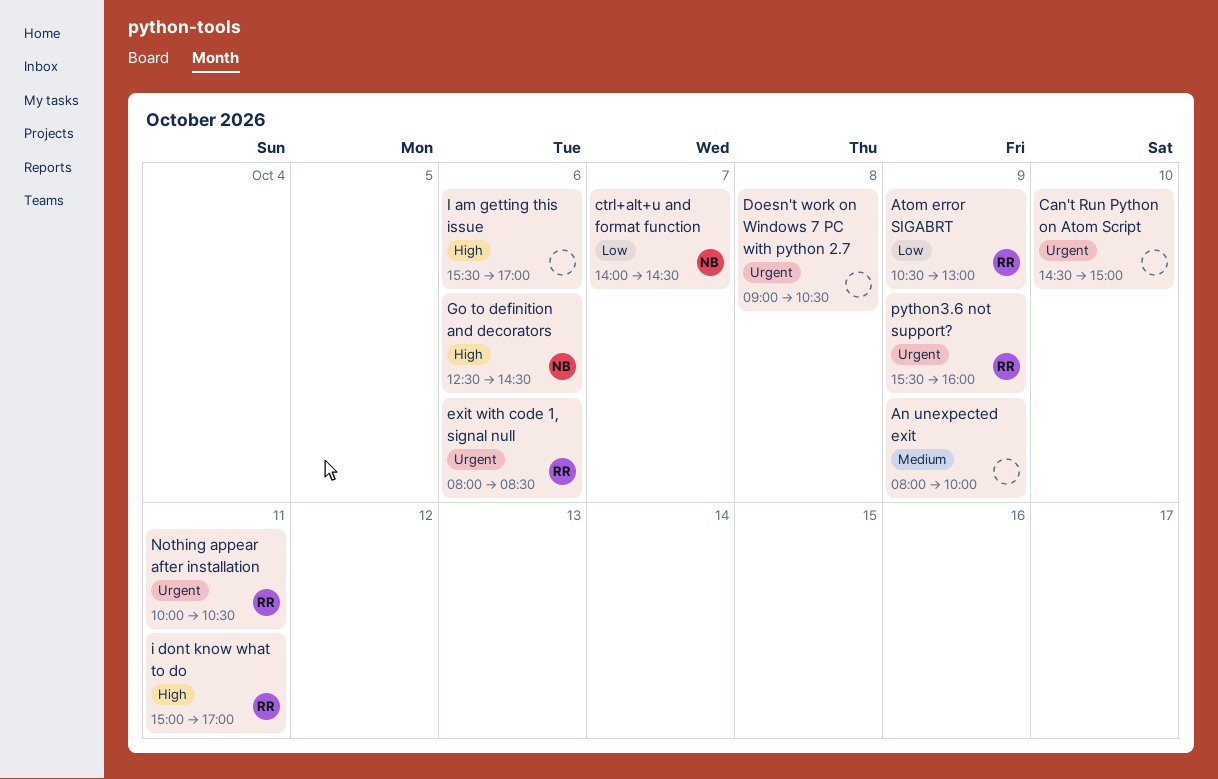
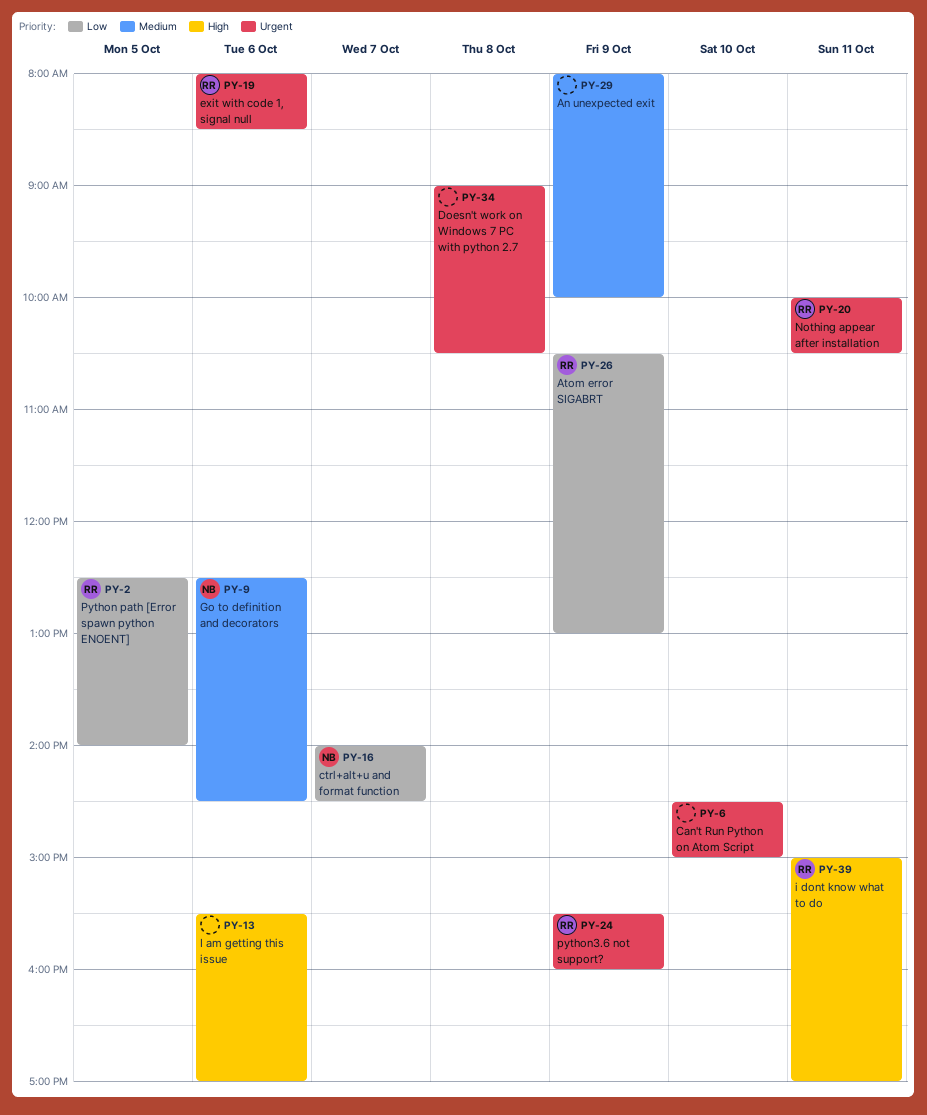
Go to definition and decorators, priority: High -> Medium
Python path [Error spawn python ENOENT]: none -> present

